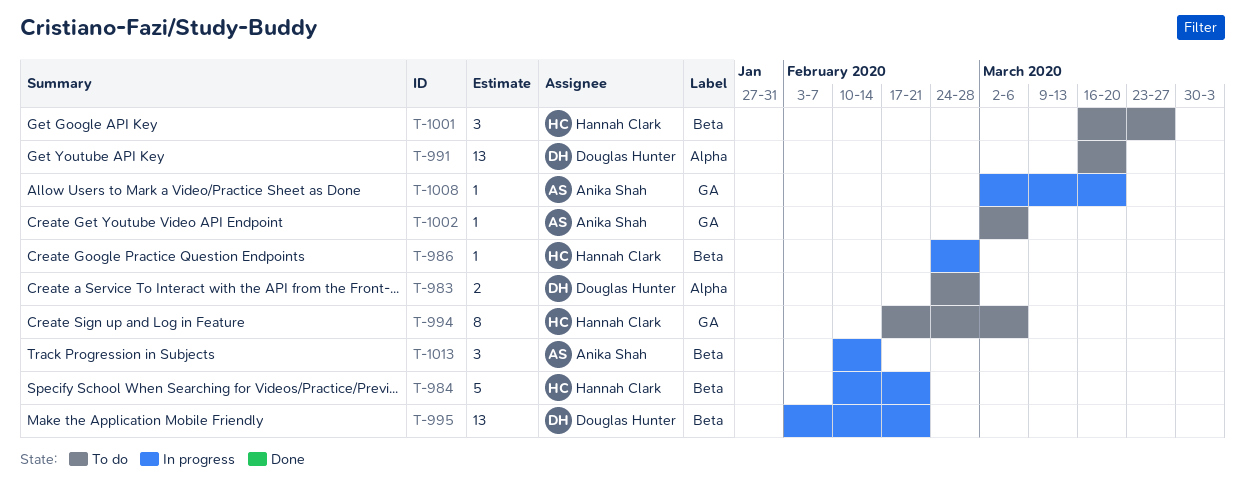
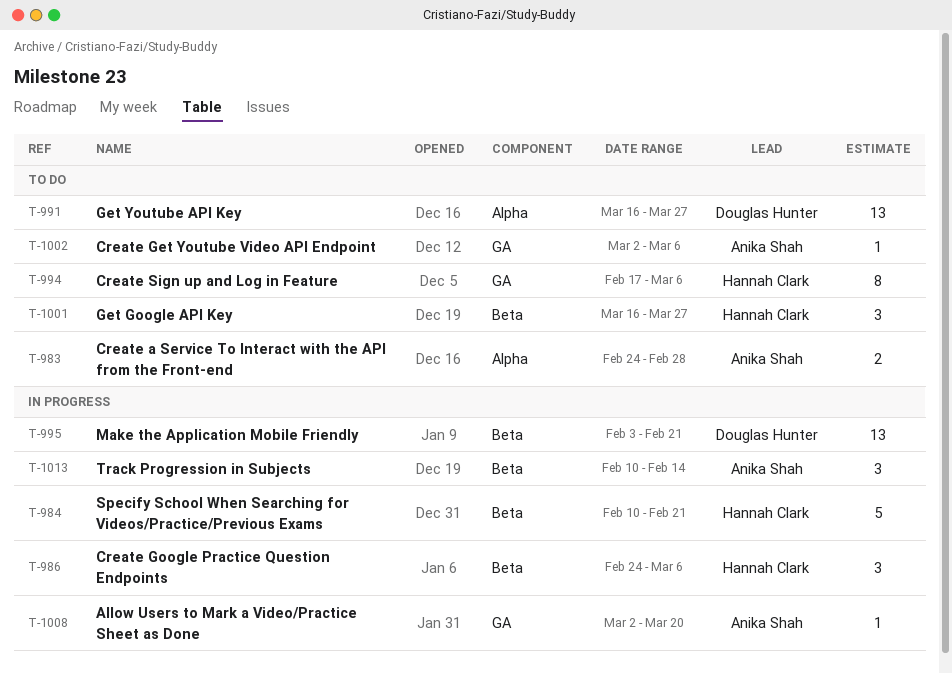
T-983, owner: Douglas Hunter -> Anika Shah
T-986, estimate: 1 -> 3
T-986, due: Feb 28 -> Mar 6
T-991, due: Mar 20 -> Mar 27

